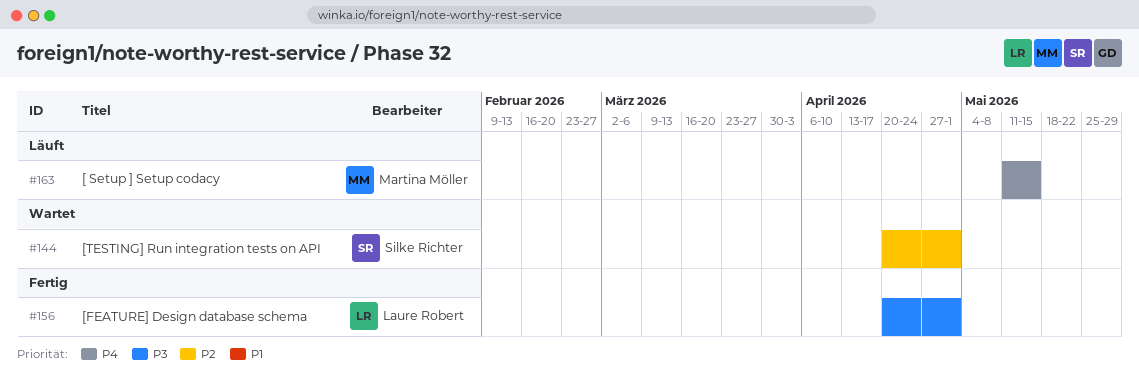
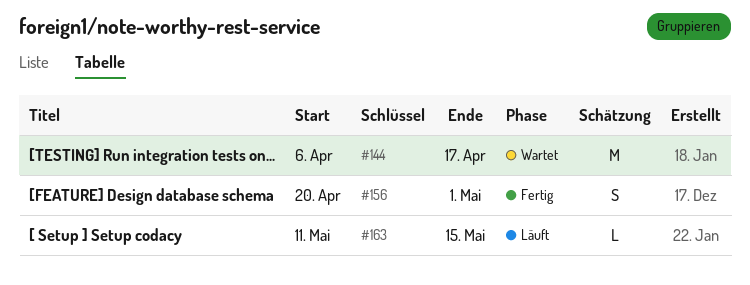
#144, start: Apr 20 -> Apr 6
#144, due: May 1 -> Apr 17

